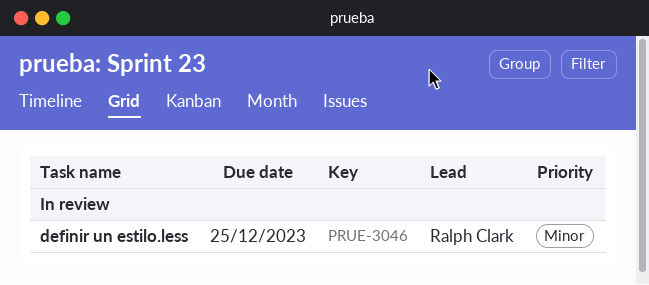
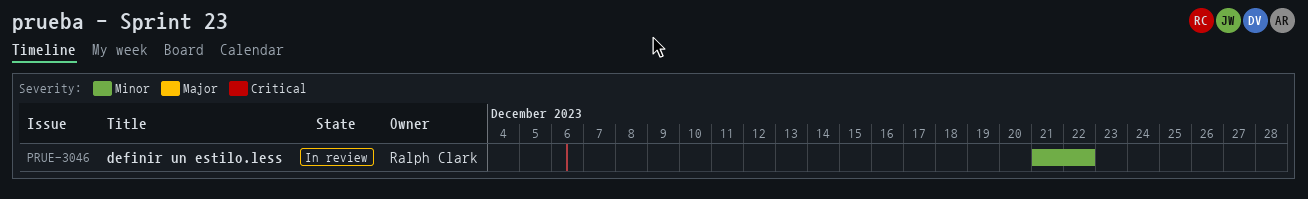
PRUE-3046, due: Dec 25 -> Dec 22

